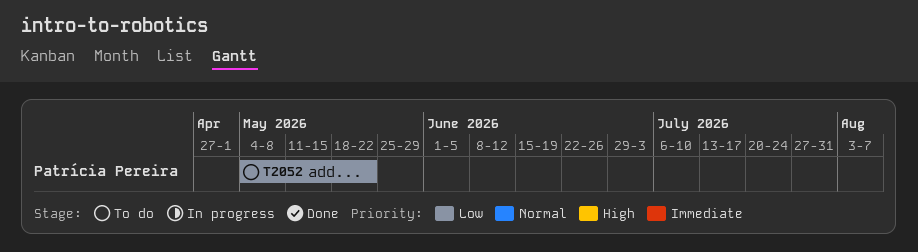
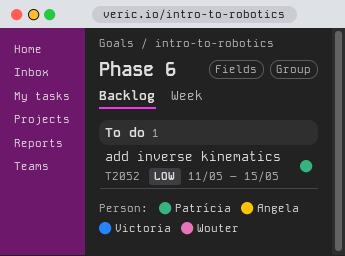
T2052, start: May 4 -> May 11
T2052, due: May 22 -> May 15

